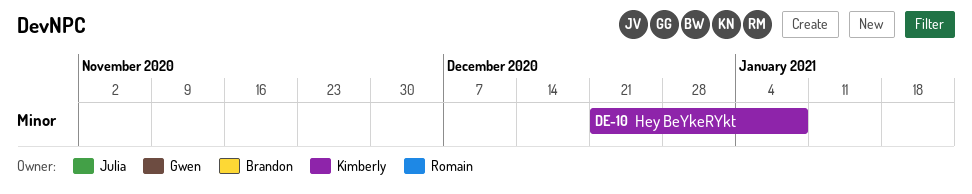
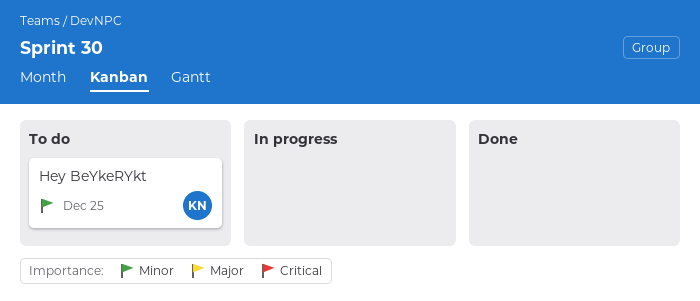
Hey BeYkeRYkt, due: Jan 8 -> Dec 25

